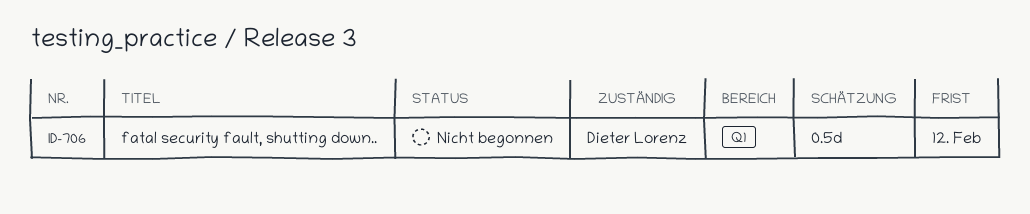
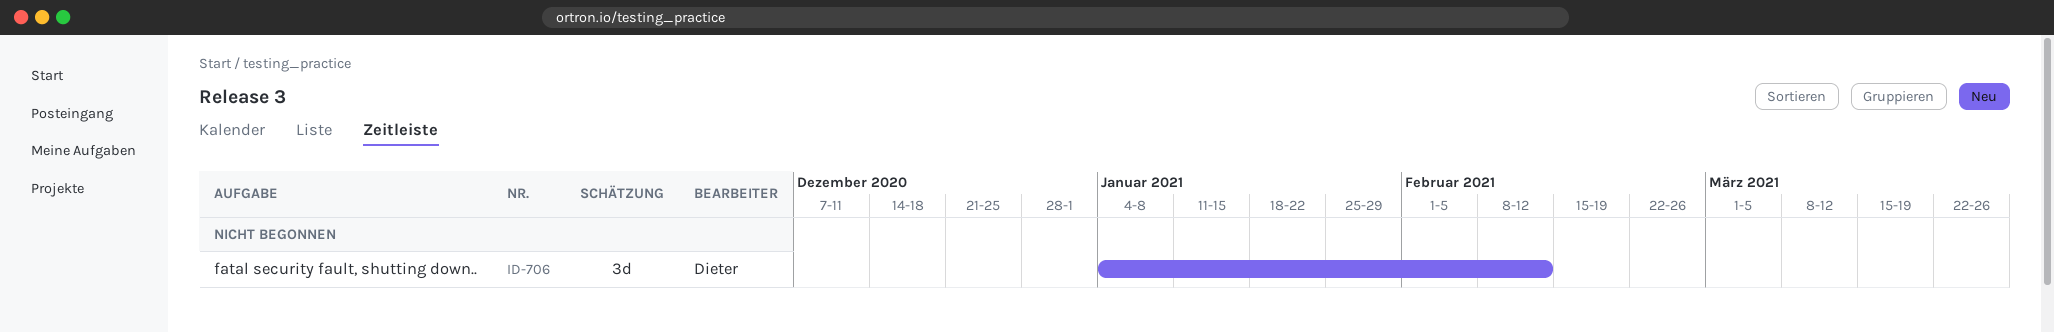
ID-706, estimate: 0.5d -> 3d

